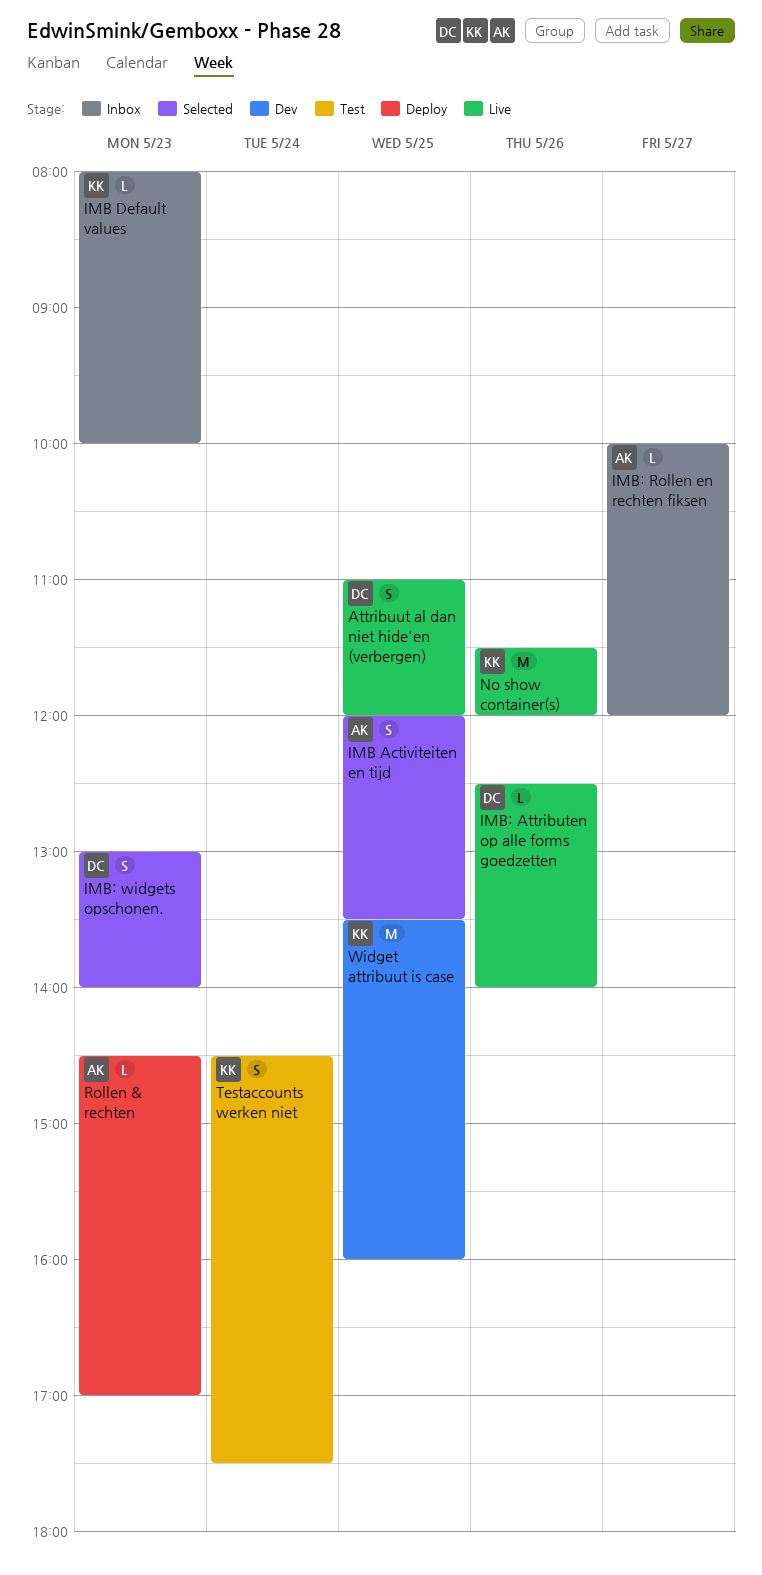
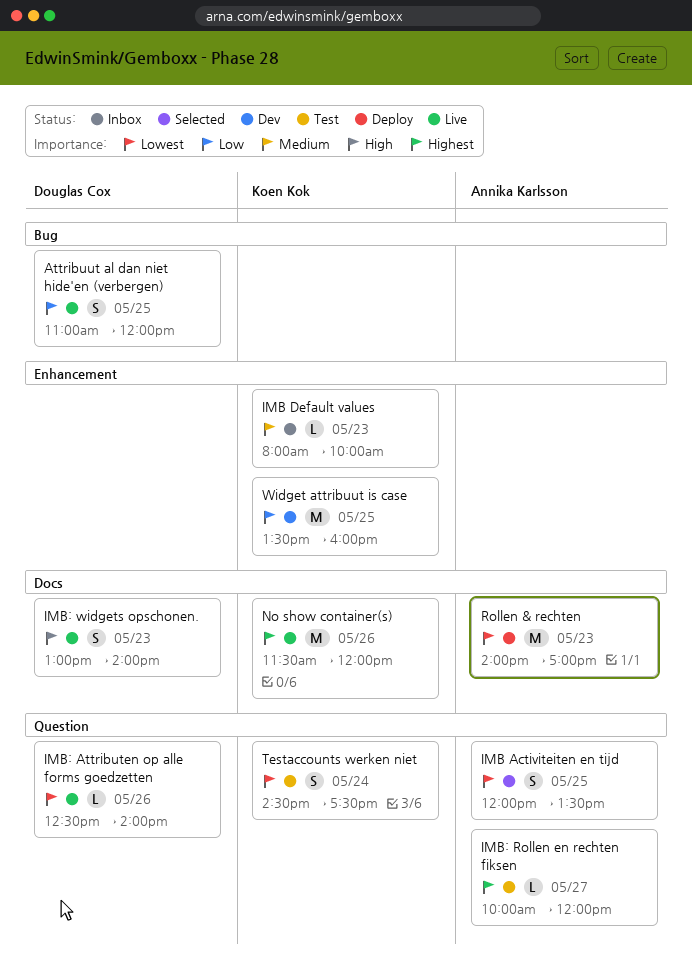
IMB: Rollen en rechten fiksen, status: Inbox -> Test
IMB: widgets opschonen., status: Selected -> Live
Rollen & rechten, estimate: L -> M
Rollen & rechten, begins: 14:30 -> 14:00

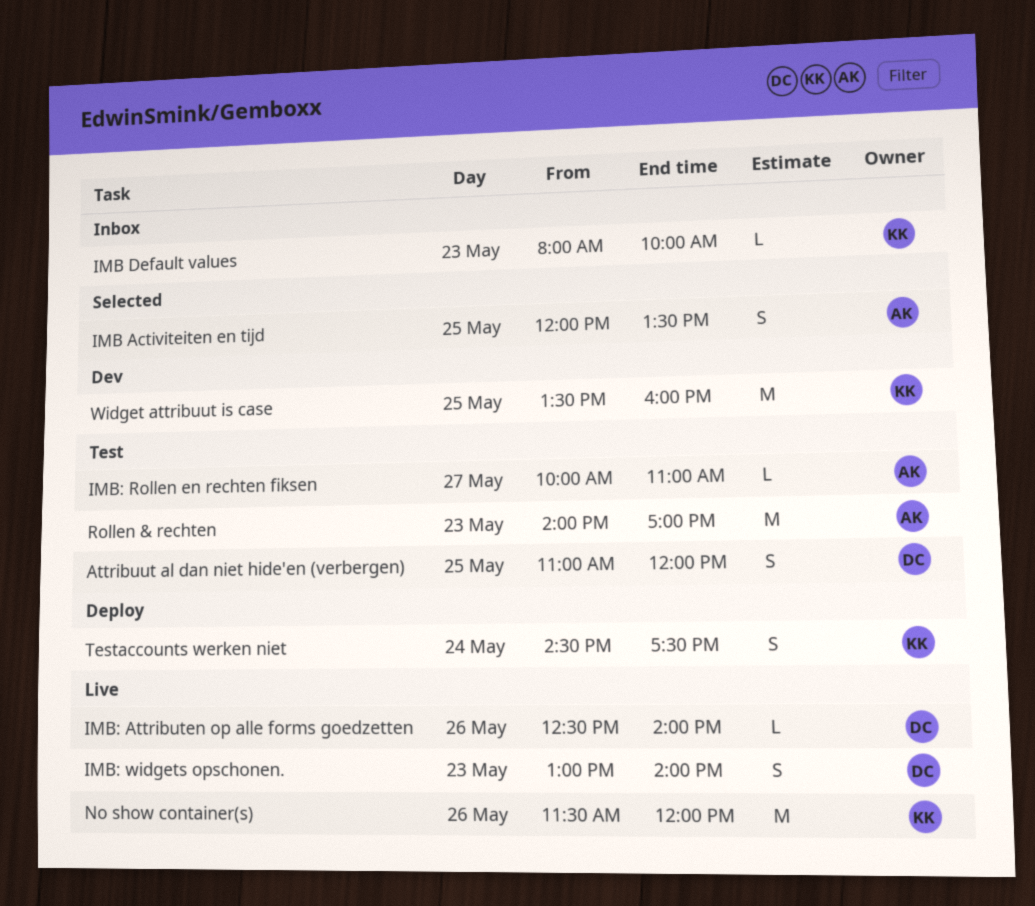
Attribuut al dan niet hide'en (verbergen), status: Live -> Test
IMB: Rollen en rechten fiksen, ends: 12:00 -> 11:00
Rollen & rechten, status: Deploy -> Test
Testaccounts werken niet, status: Test -> Deploy

